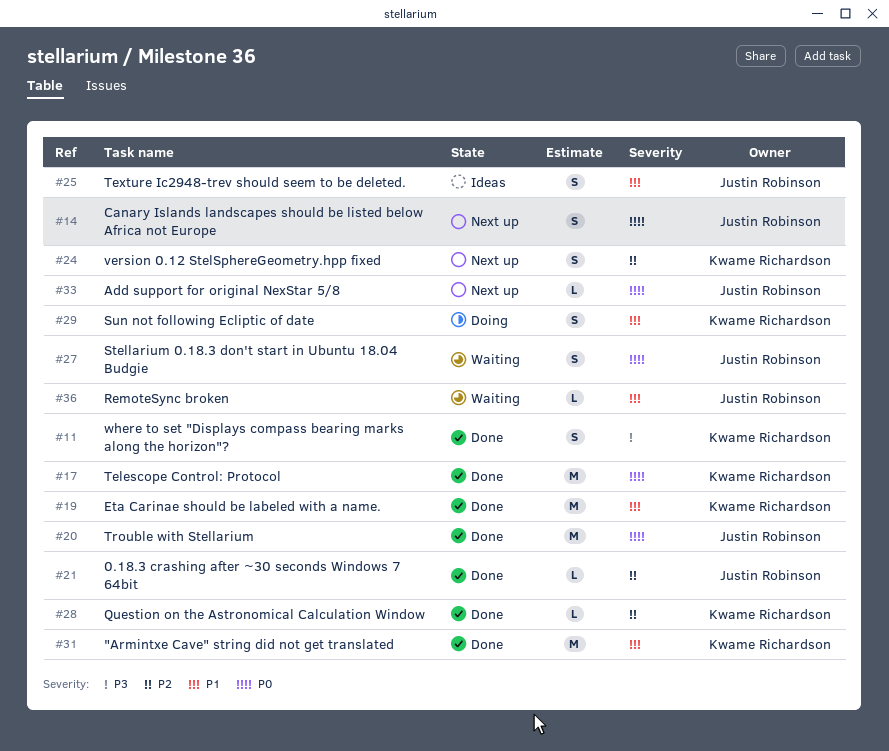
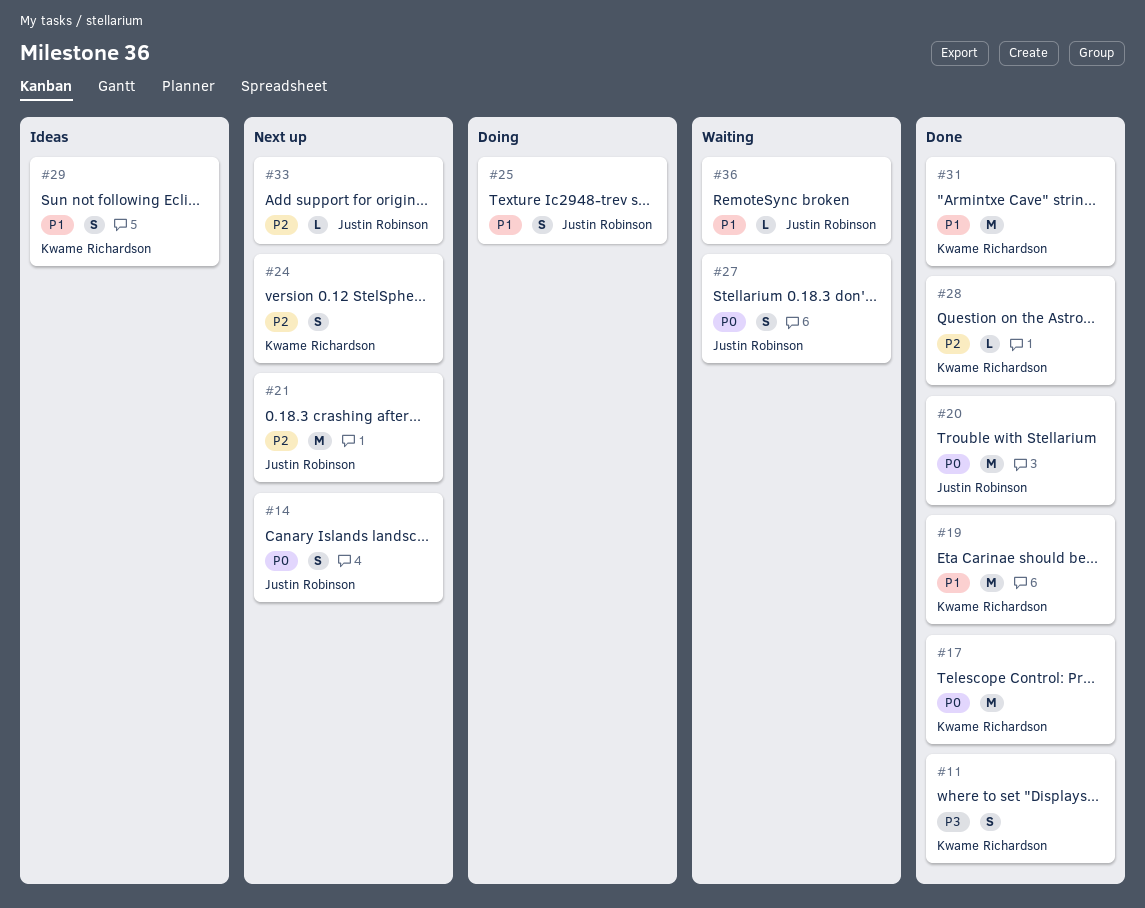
#21, status: Done -> Next up
#21, estimate: L -> M
#25, status: Ideas -> Doing
#29, status: Doing -> Ideas
#33, priority: P0 -> P2

